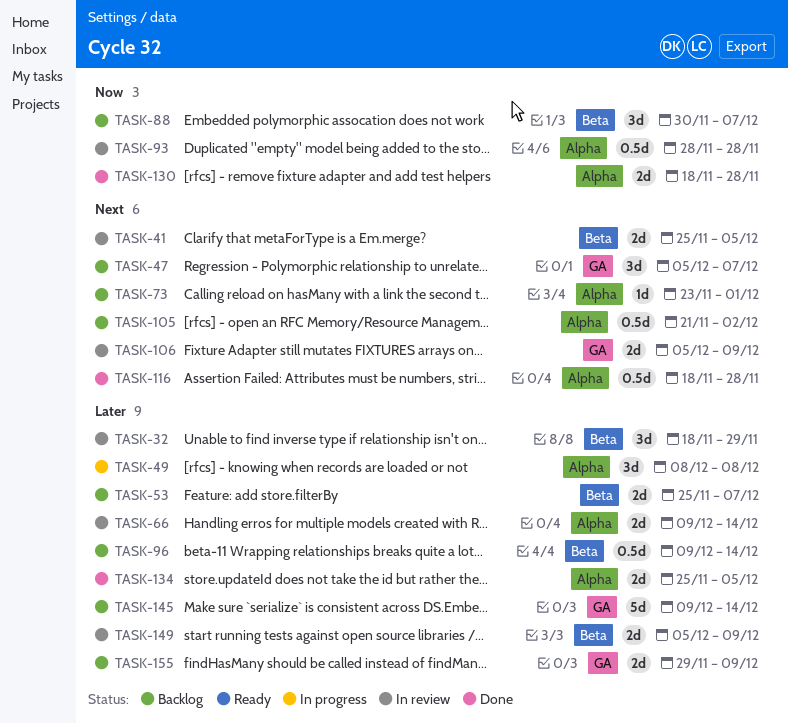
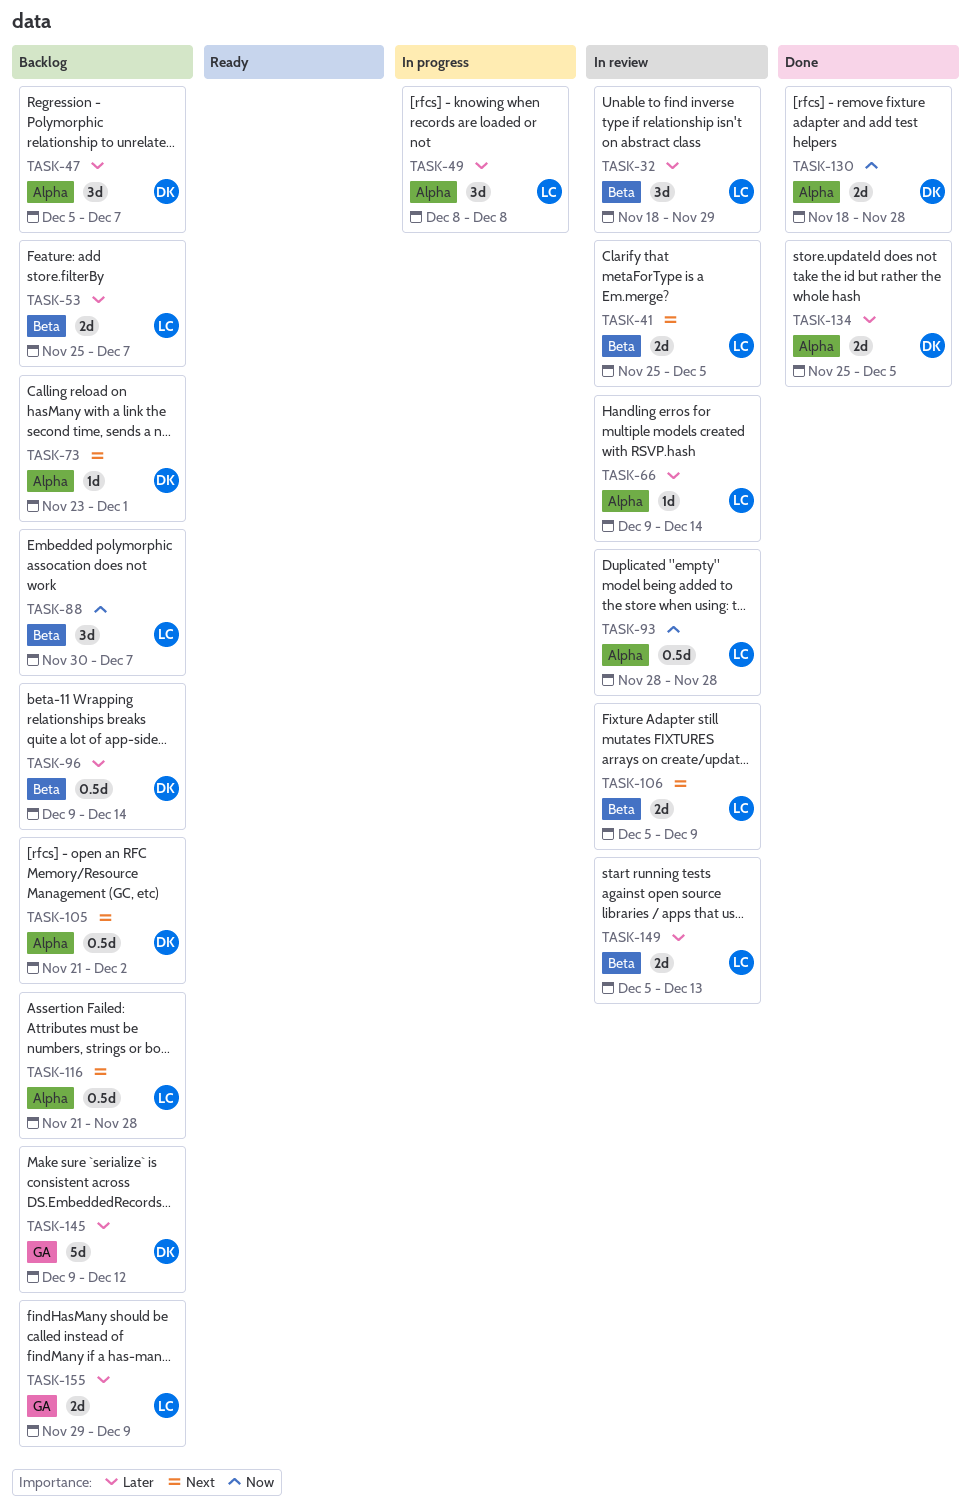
TASK-47, priority: Next -> Later
TASK-47, label: GA -> Alpha
TASK-66, estimate: 2d -> 1d
TASK-106, label: GA -> Beta
TASK-116, status: Done -> Backlog
TASK-116, start: Nov 18 -> Nov 21
TASK-145, due: Dec 14 -> Dec 12
TASK-149, due: Dec 9 -> Dec 13

